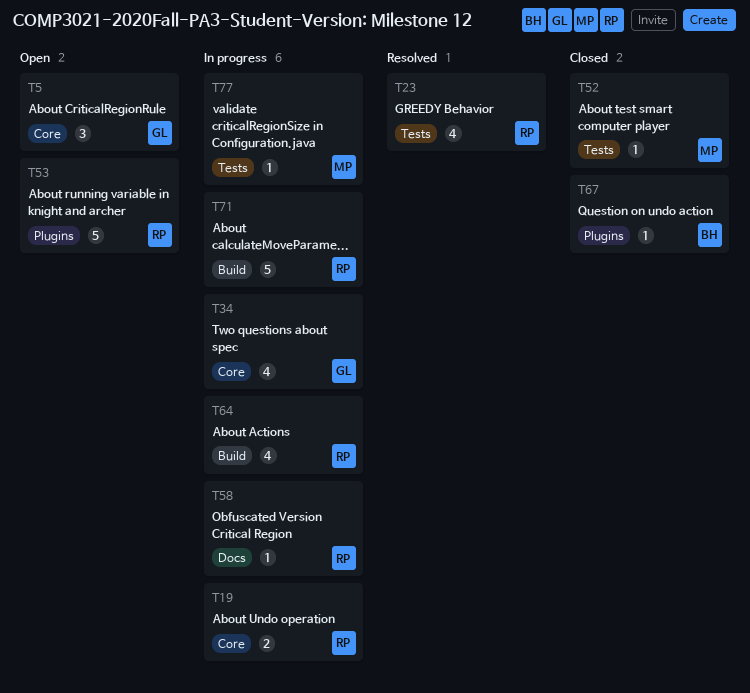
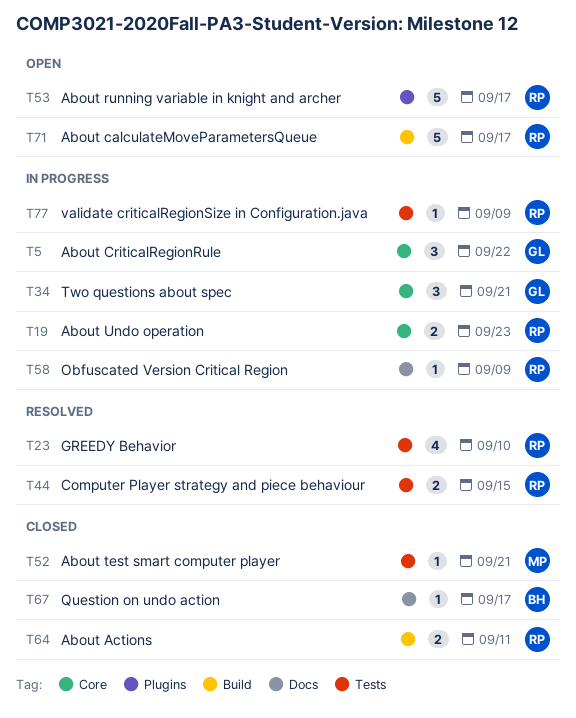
T5, status: Open -> In progress
T34, estimate: 4 -> 3
T44: none -> present
T64, status: In progress -> Closed
T64, estimate: 4 -> 2
T67, label: Plugins -> Docs
T71, status: In progress -> Open
T77, owner: MP -> RP

